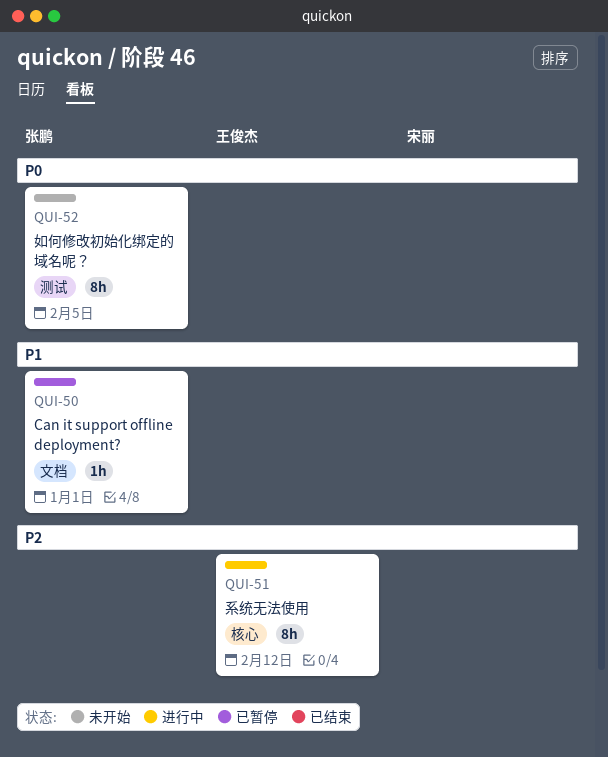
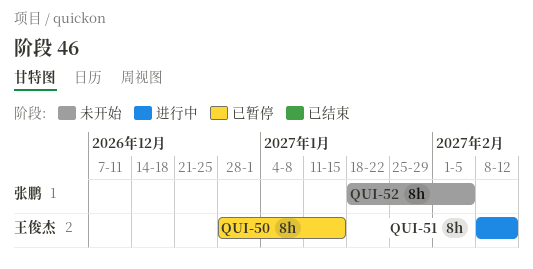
QUI-50, owner: 张鹏 -> 王俊杰
QUI-50, estimate: 1h -> 8h
QUI-50, due: Jan 1 -> Jan 15

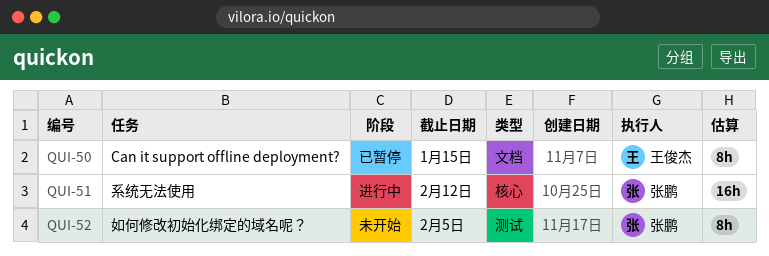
QUI-51, owner: 王俊杰 -> 张鹏
QUI-51, estimate: 8h -> 16h

